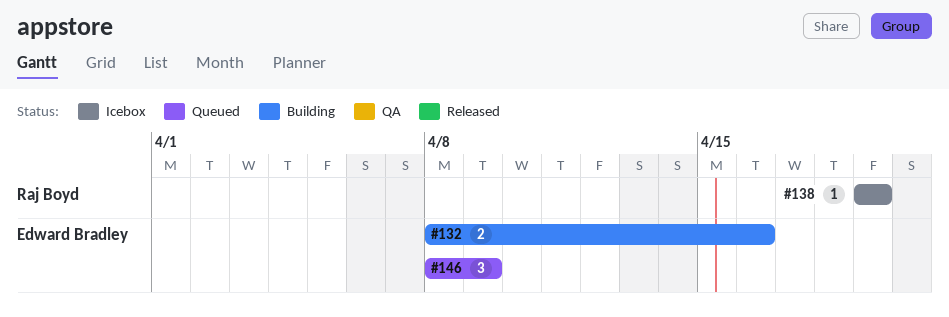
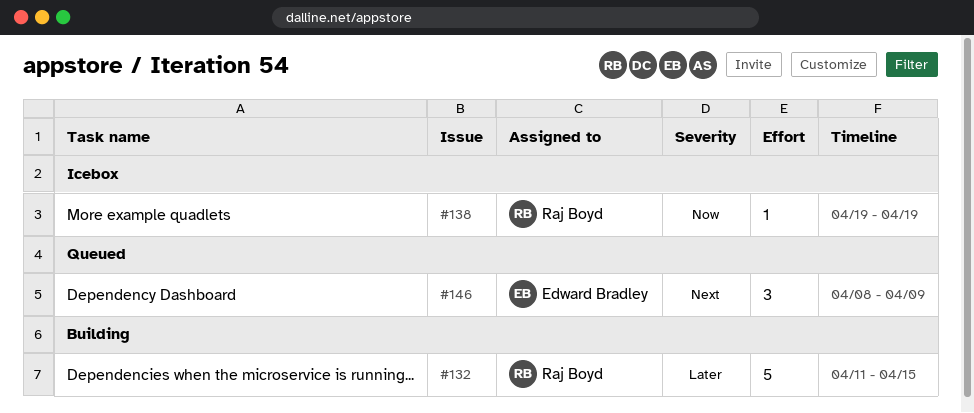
#132, owner: Edward Bradley -> Raj Boyd
#132, estimate: 2 -> 5
#132, start: Apr 8 -> Apr 11
#132, due: Apr 16 -> Apr 15

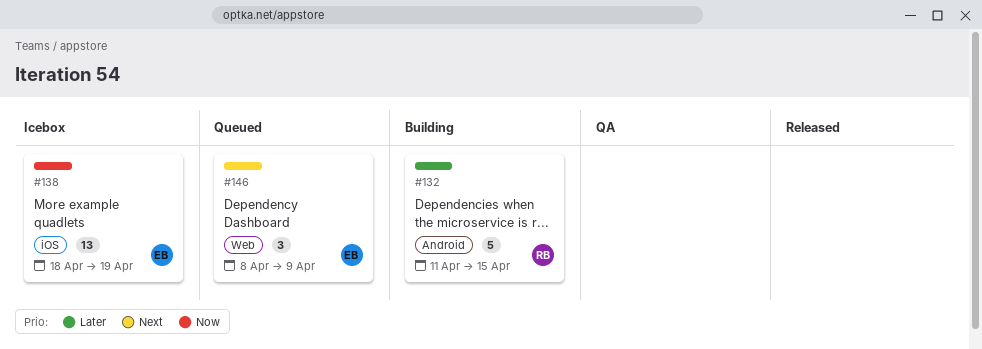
#138, owner: Raj Boyd -> Edward Bradley
#138, estimate: 1 -> 13
#138, start: Apr 19 -> Apr 18

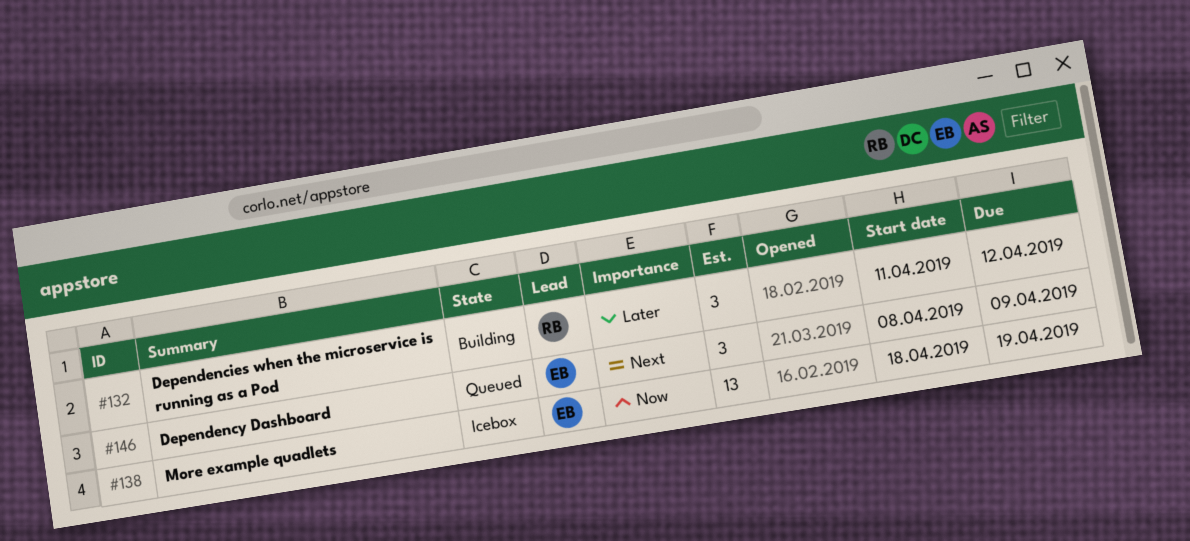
#132, estimate: 5 -> 3
#132, due: Apr 15 -> Apr 12

